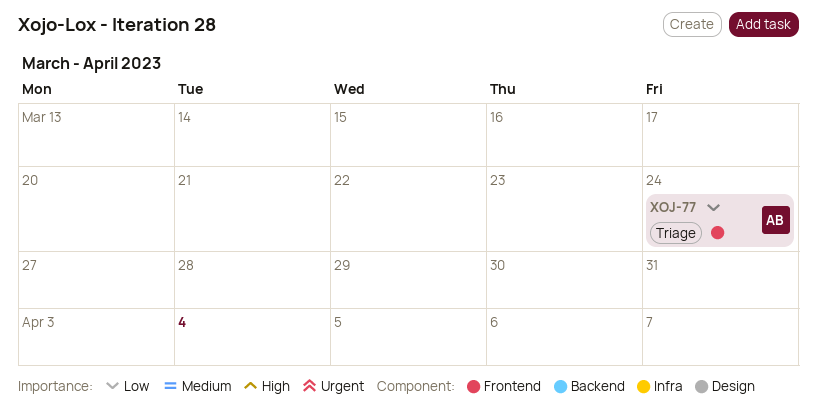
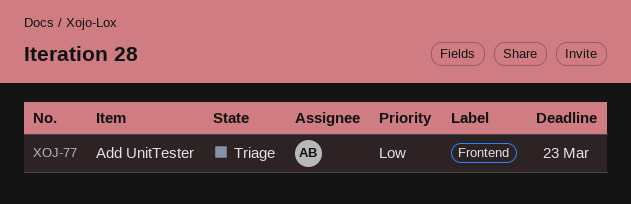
XOJ-77, due: Mar 24 -> Mar 23

